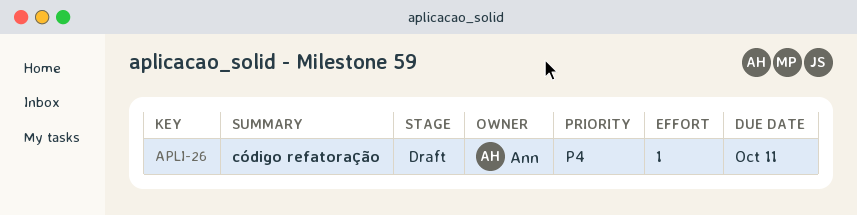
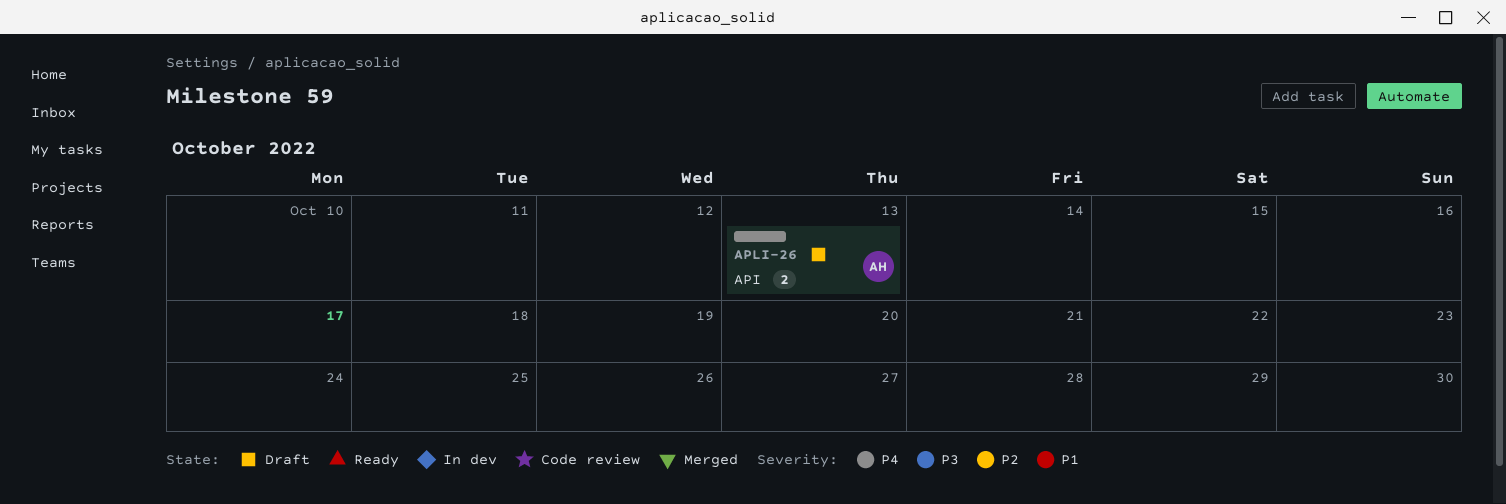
APLI-26, estimate: 1 -> 2
APLI-26, due: Oct 11 -> Oct 13

